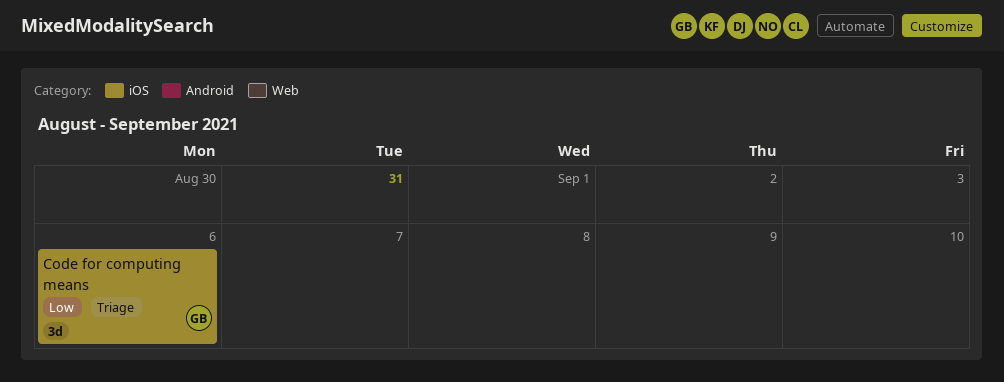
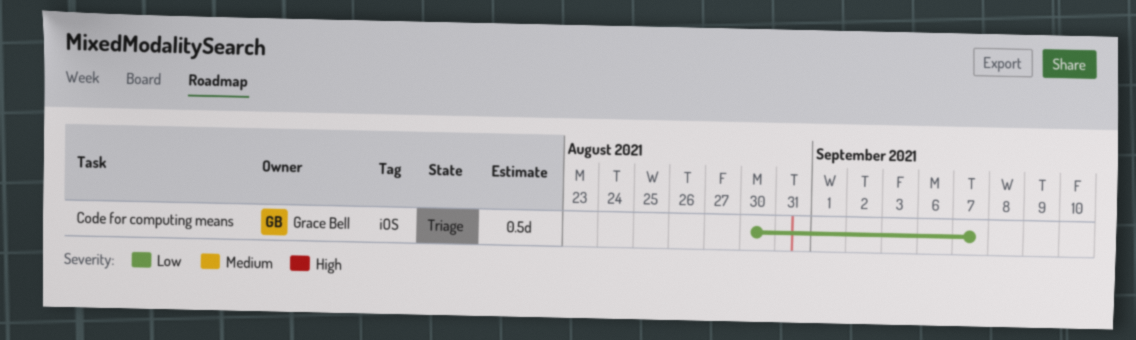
Code for computing means, estimate: 3d -> 0.5d
Code for computing means, due: Sep 6 -> Sep 7

